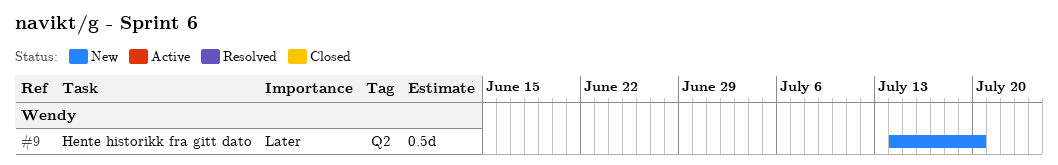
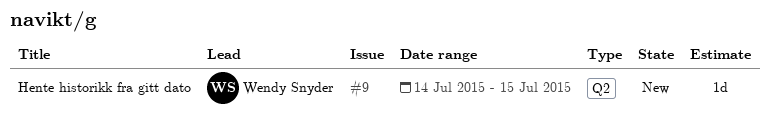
#9, estimate: 0.5d -> 1d
#9, due: Jul 20 -> Jul 15

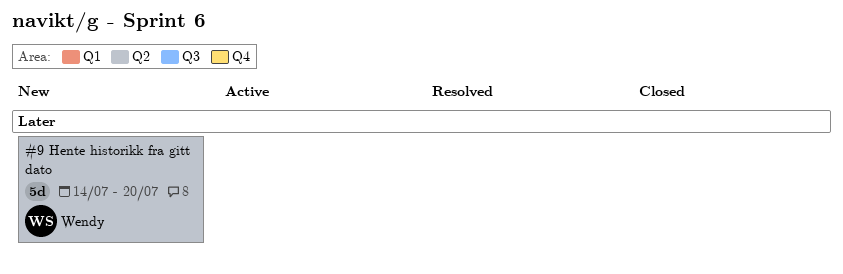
#9, estimate: 1d -> 5d
#9, due: Jul 15 -> Jul 20

